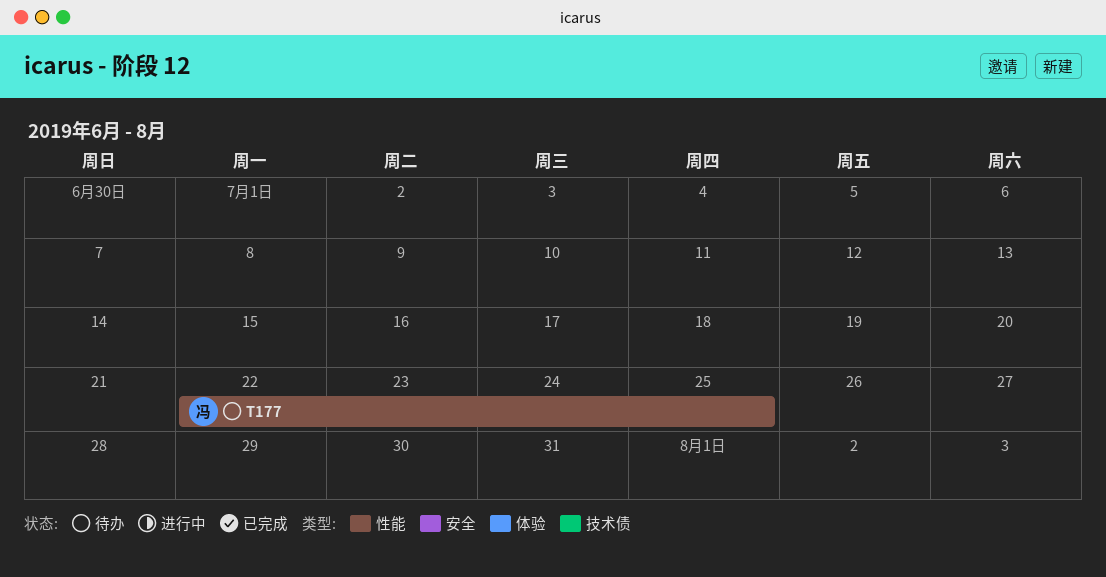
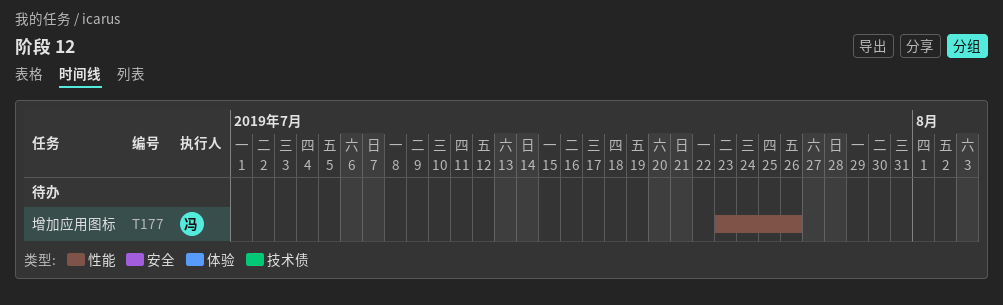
T177, start: Jul 22 -> Jul 23
T177, due: Jul 25 -> Jul 26

